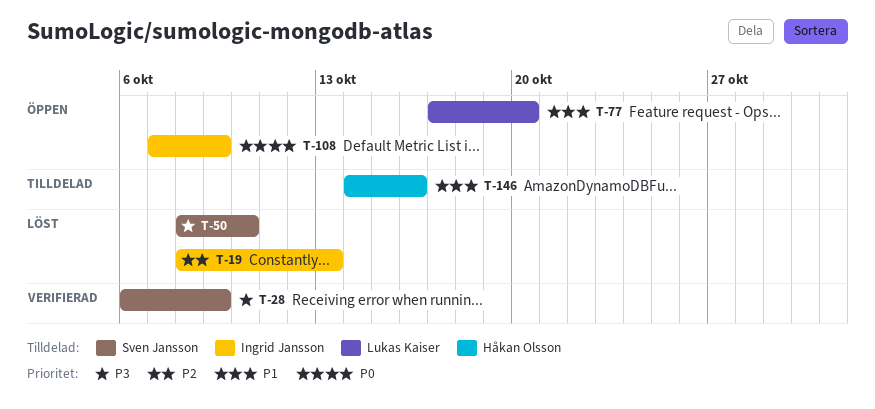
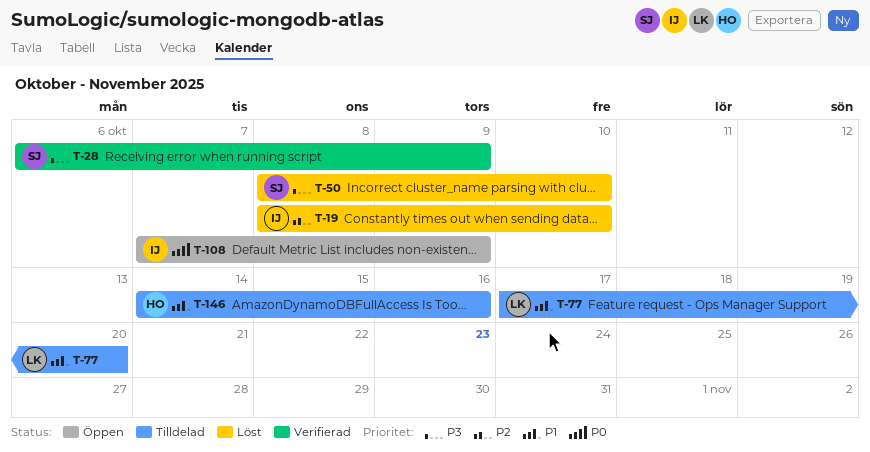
T-19, due: Oct 13 -> Oct 10
T-77, status: Öppen -> Tilldelad

